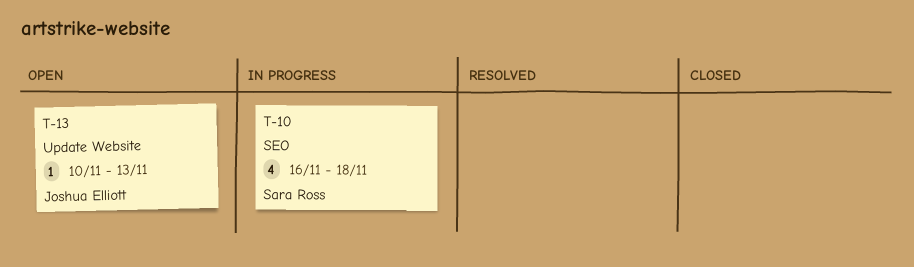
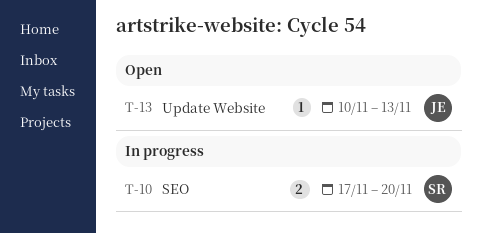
T-10, estimate: 4 -> 2
T-10, start: Nov 16 -> Nov 17
T-10, due: Nov 18 -> Nov 20

